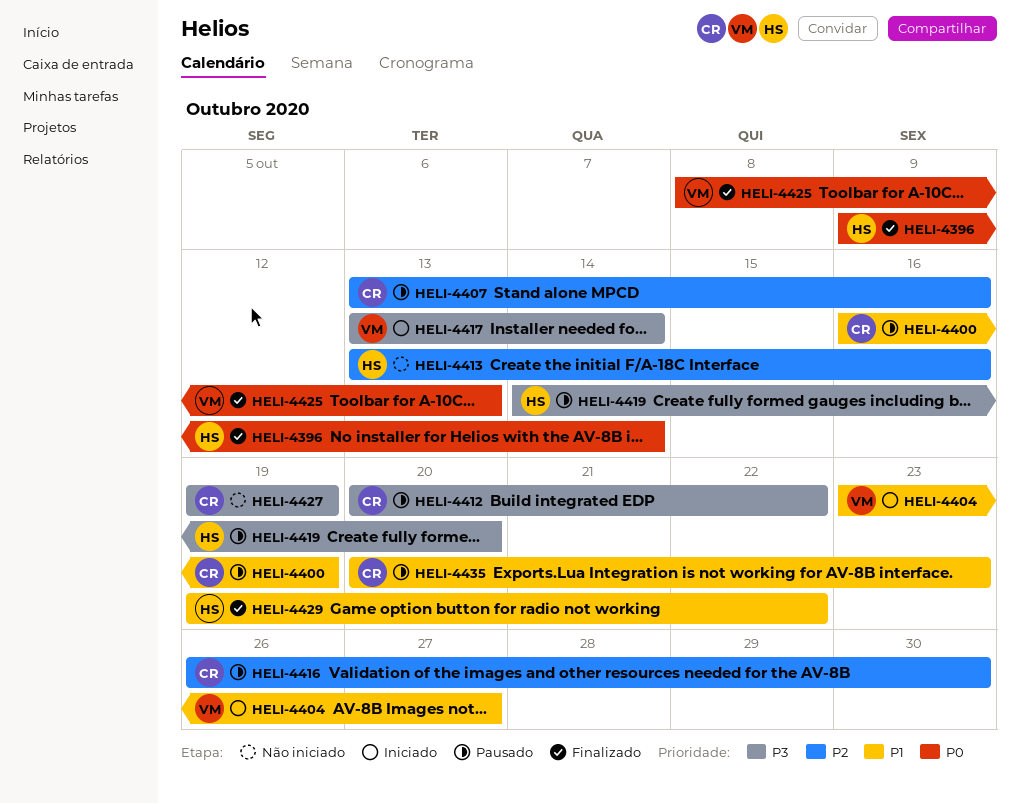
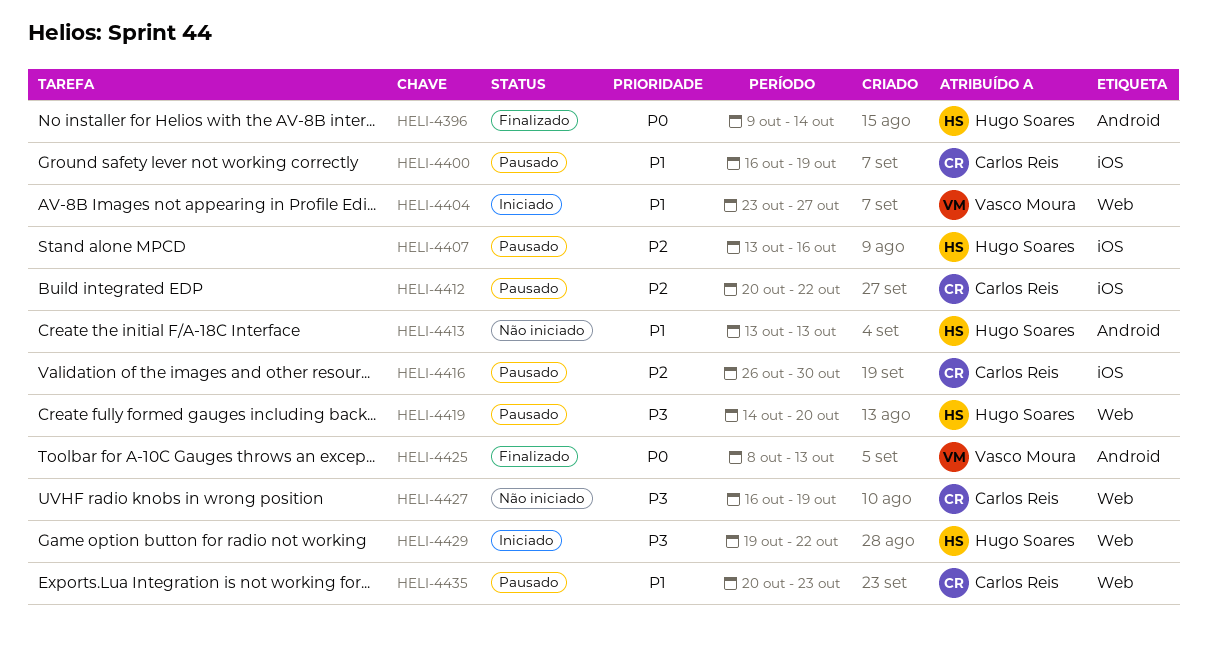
HELI-4407, owner: Carlos Reis -> Hugo Soares
HELI-4412, priority: P3 -> P2
HELI-4413, priority: P2 -> P1
HELI-4413, due: Oct 16 -> Oct 13
HELI-4417: present -> none
HELI-4427, start: Oct 19 -> Oct 16
HELI-4429, status: Finalizado -> Iniciado
HELI-4429, priority: P1 -> P3

